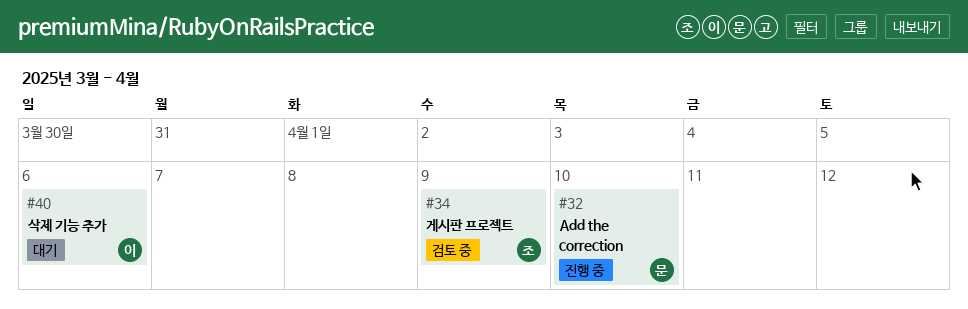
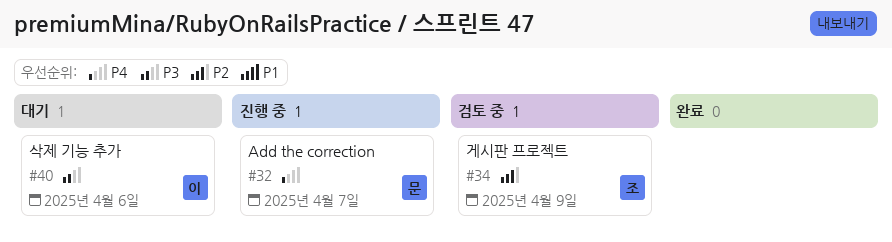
#32, due: Apr 10 -> Apr 7

